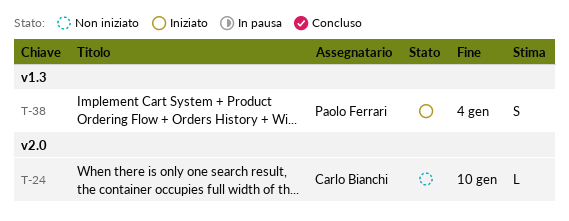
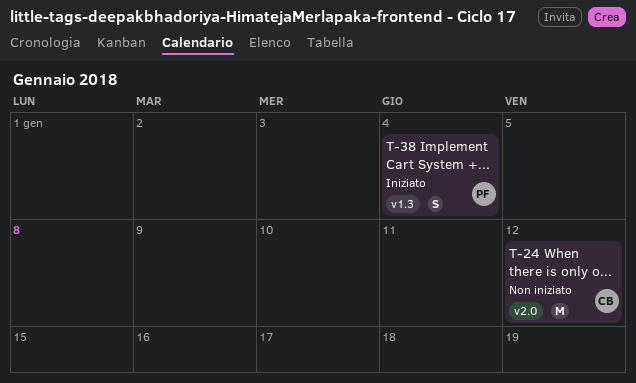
T-24, estimate: L -> M
T-24, due: Jan 10 -> Jan 12

